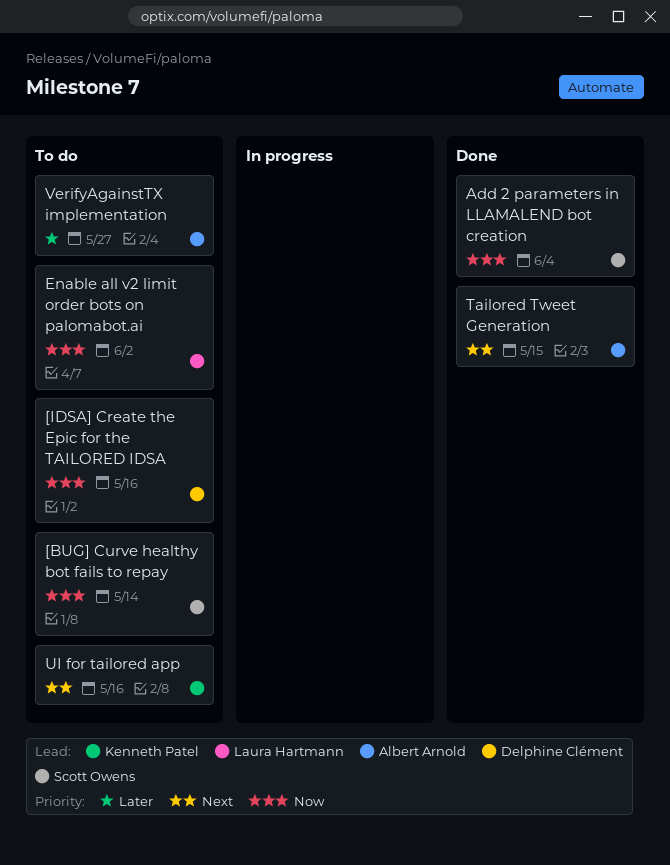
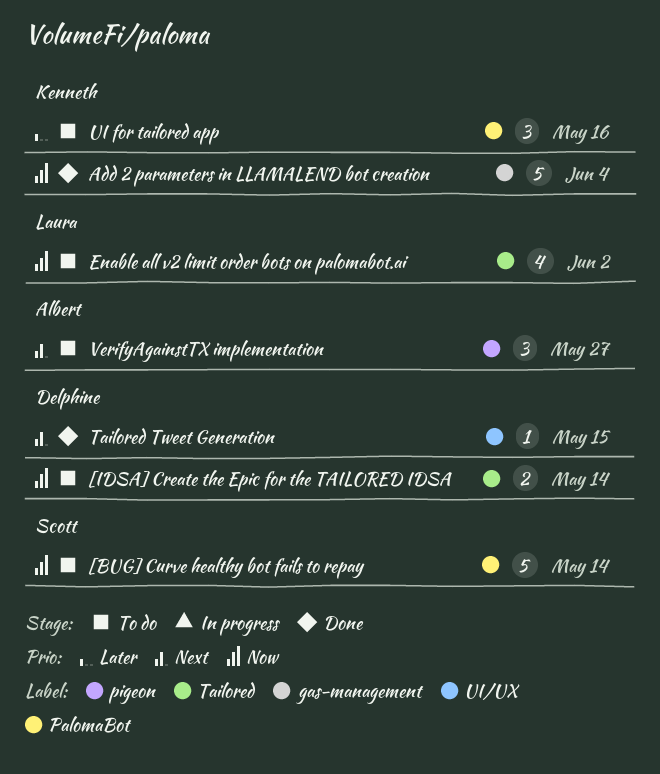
[IDSA] Create the Epic for the TAILORED IDSA, due: May 16 -> May 14
Add 2 parameters in LLAMALEND bot creation, owner: Scott Owens -> Kenneth Patel
Tailored Tweet Generation, owner: Albert Arnold -> Delphine Clément
UI for tailored app, priority: Next -> Later
VerifyAgainstTX implementation, priority: Later -> Next

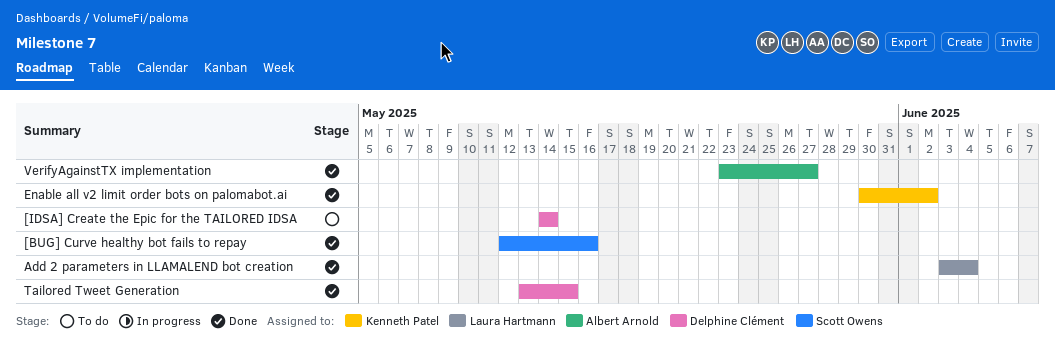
[BUG] Curve healthy bot fails to repay, status: To do -> Done
[BUG] Curve healthy bot fails to repay, due: May 14 -> May 16
Add 2 parameters in LLAMALEND bot creation, owner: Kenneth Patel -> Laura Hartmann
Enable all v2 limit order bots on palomabot.ai, status: To do -> Done
Enable all v2 limit order bots on palomabot.ai, owner: Laura Hartmann -> Kenneth Patel
UI for tailored app: present -> none
VerifyAgainstTX implementation, status: To do -> Done

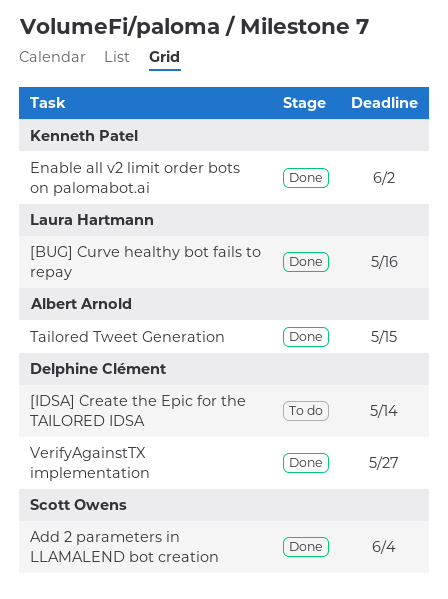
[BUG] Curve healthy bot fails to repay, owner: Scott Owens -> Laura Hartmann
Add 2 parameters in LLAMALEND bot creation, owner: Laura Hartmann -> Scott Owens
Tailored Tweet Generation, owner: Delphine Clément -> Albert Arnold
VerifyAgainstTX implementation, owner: Albert Arnold -> Delphine Clément

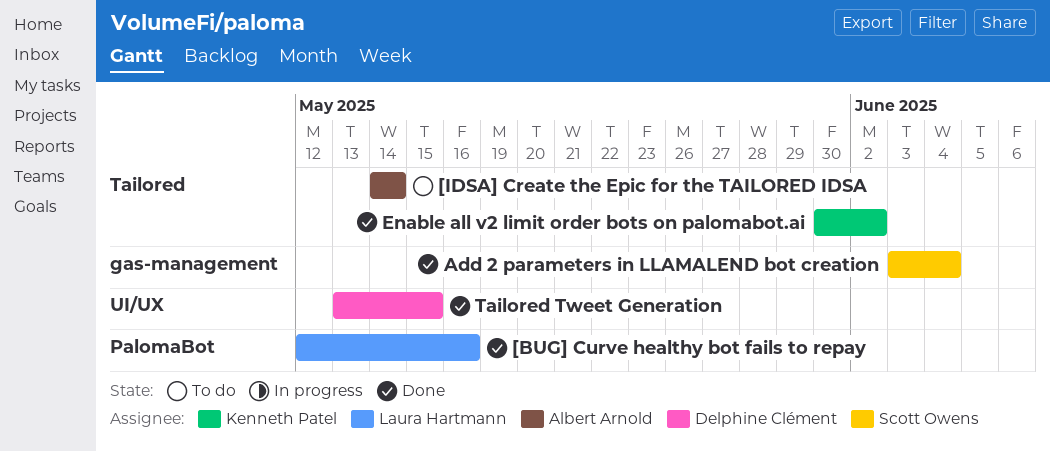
[IDSA] Create the Epic for the TAILORED IDSA, owner: Delphine Clément -> Albert Arnold
Tailored Tweet Generation, owner: Albert Arnold -> Delphine Clément
VerifyAgainstTX implementation: present -> none

